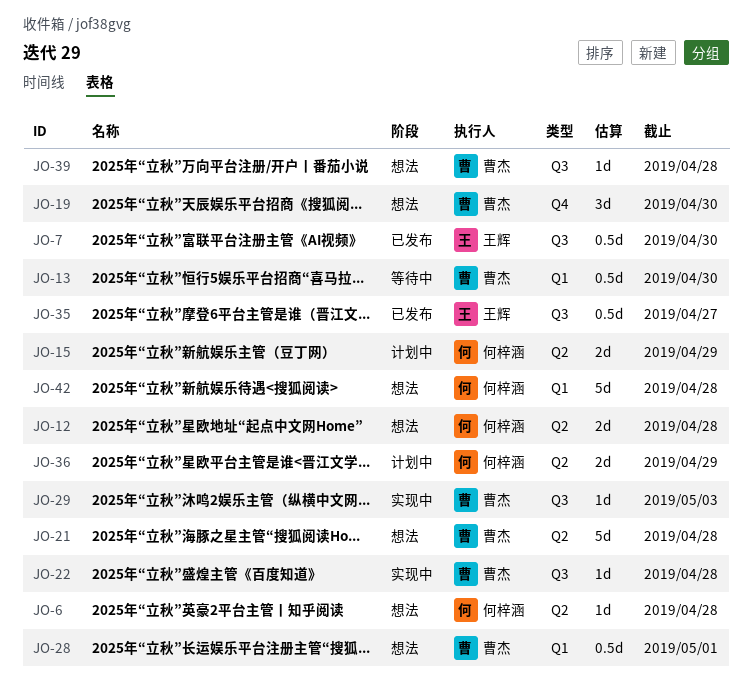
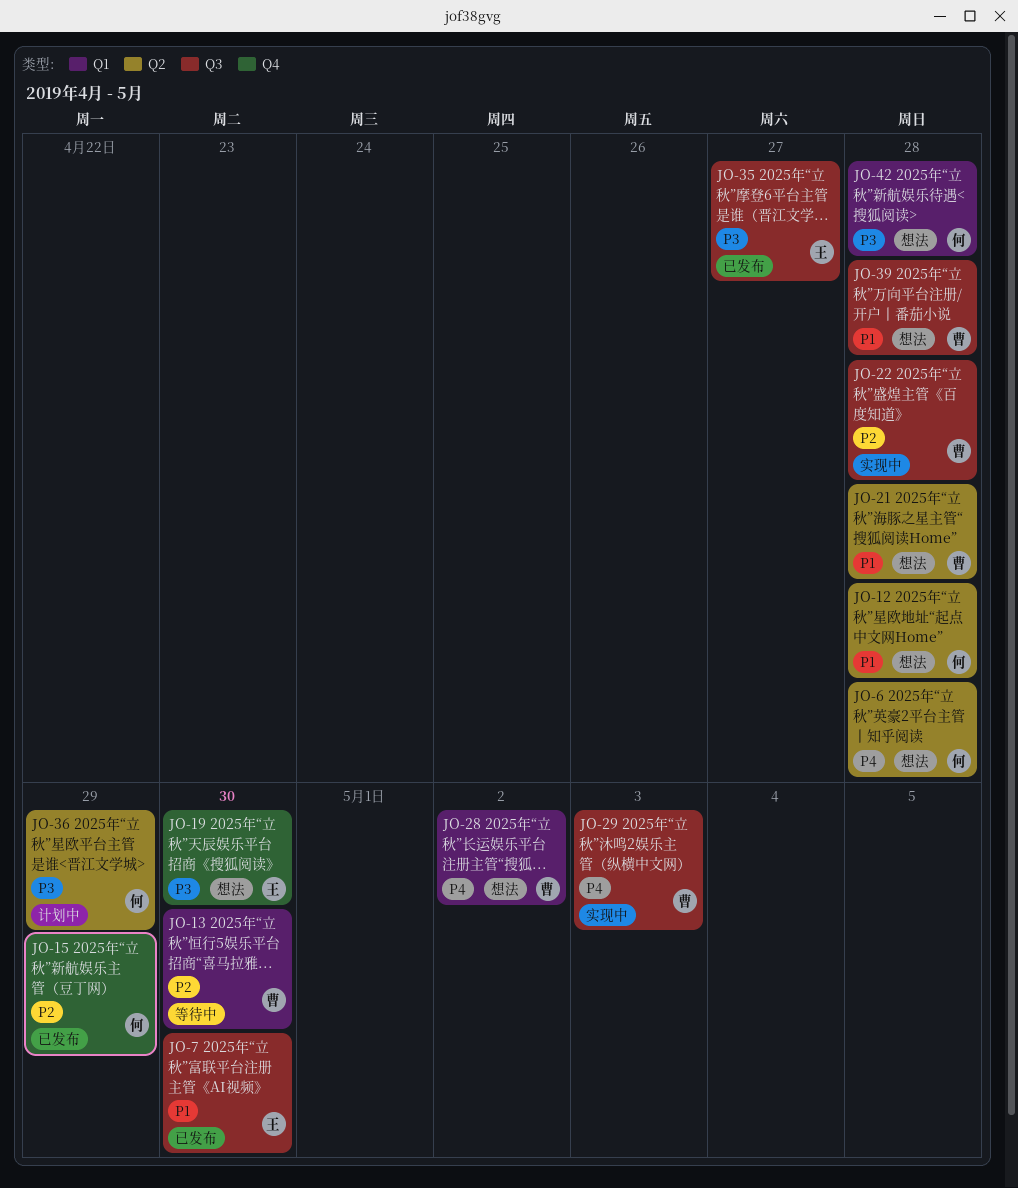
JO-15, status: 计划中 -> 已发布
JO-15, label: Q2 -> Q4
JO-19, owner: 曹杰 -> 王辉
JO-28, due: May 1 -> May 2

